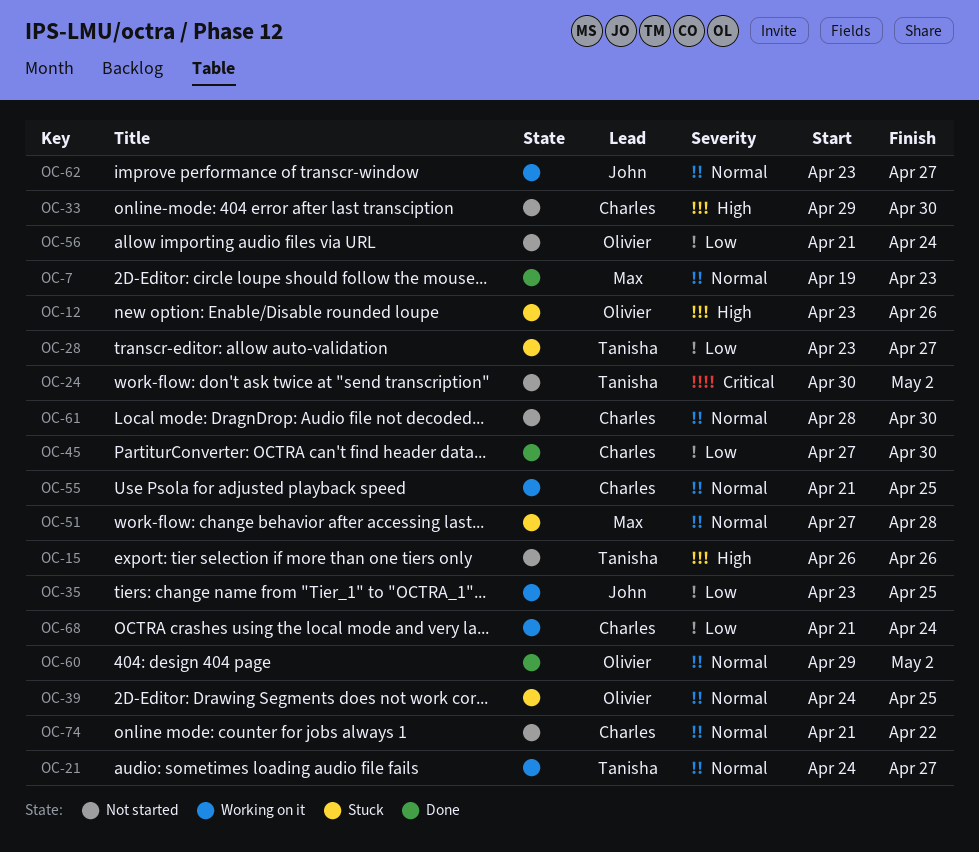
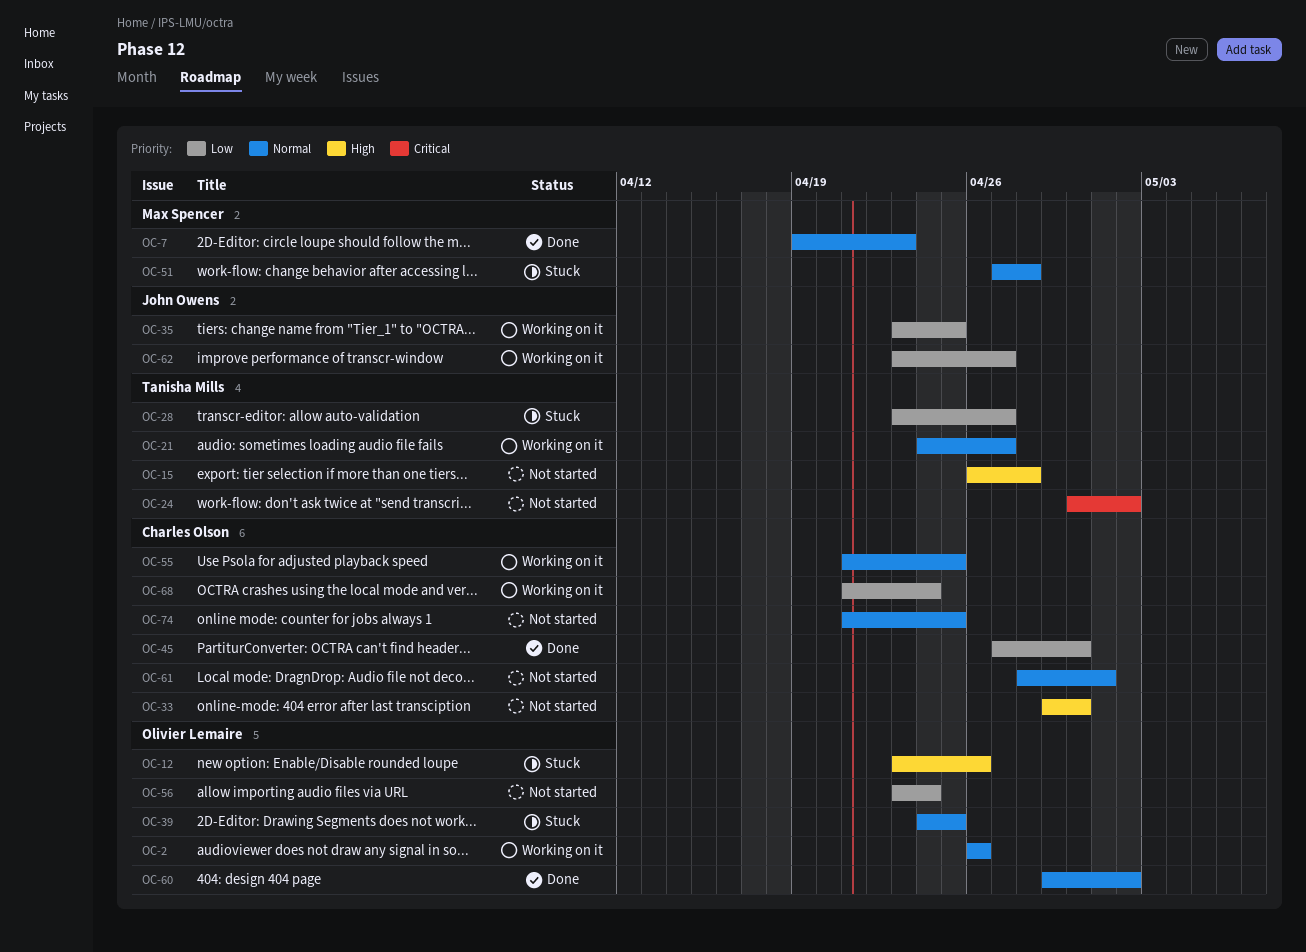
OC-2: none -> present
OC-15, due: Apr 26 -> Apr 28
OC-56, start: Apr 21 -> Apr 23
OC-61, due: Apr 30 -> May 1
OC-62, priority: Normal -> Low
OC-74, due: Apr 22 -> Apr 25

